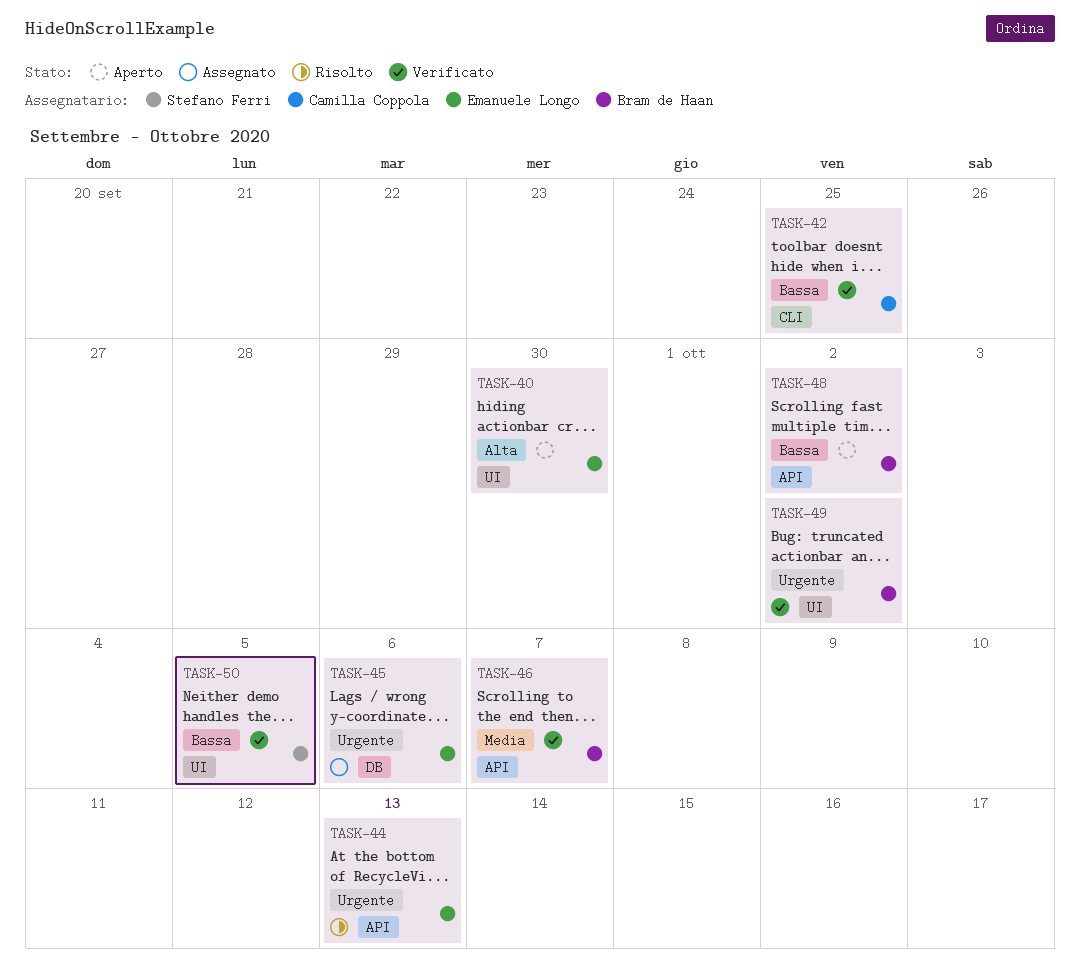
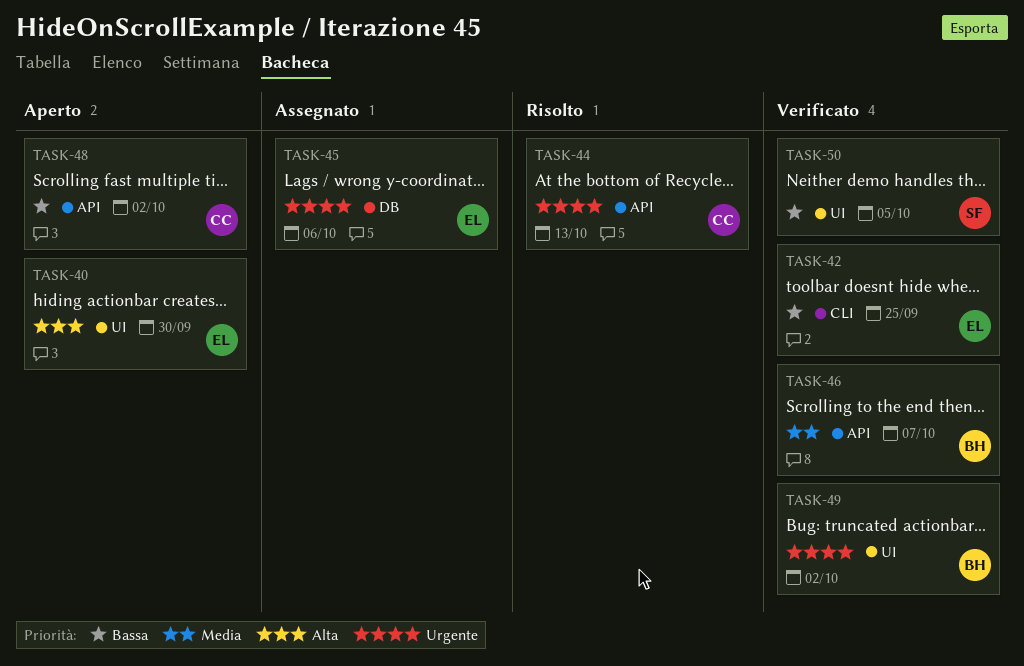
TASK-42, owner: Camilla Coppola -> Emanuele Longo
TASK-44, owner: Emanuele Longo -> Camilla Coppola
TASK-48, owner: Bram de Haan -> Camilla Coppola

